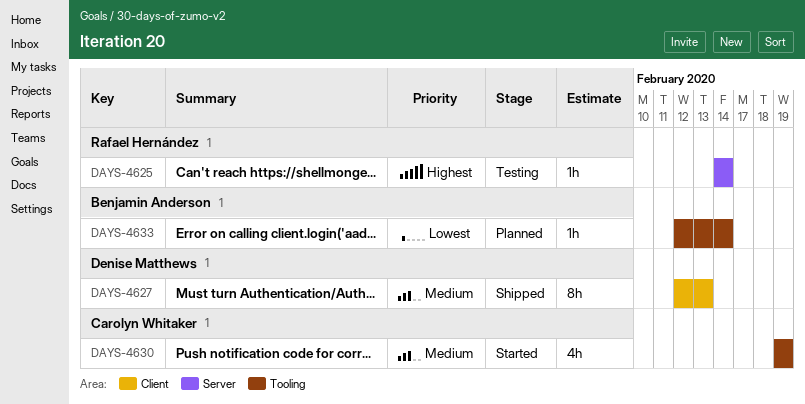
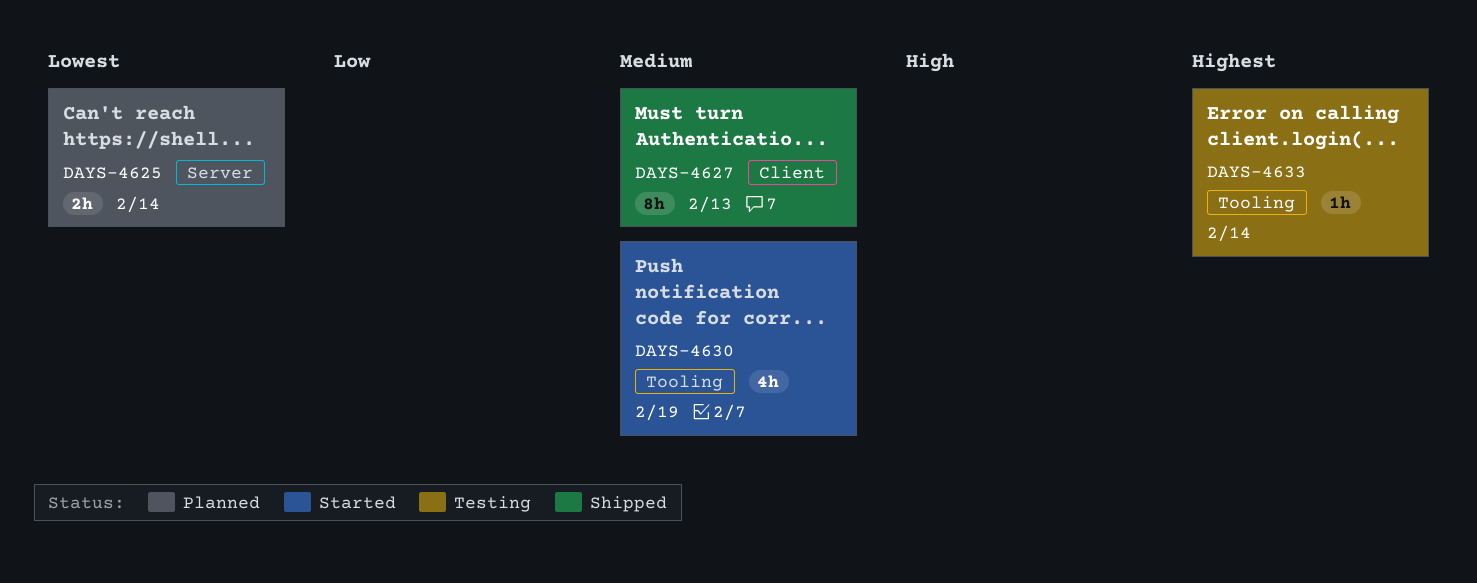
DAYS-4625, status: Testing -> Planned
DAYS-4625, priority: Highest -> Lowest
DAYS-4625, estimate: 1h -> 2h
DAYS-4633, status: Planned -> Testing
DAYS-4633, priority: Lowest -> Highest

